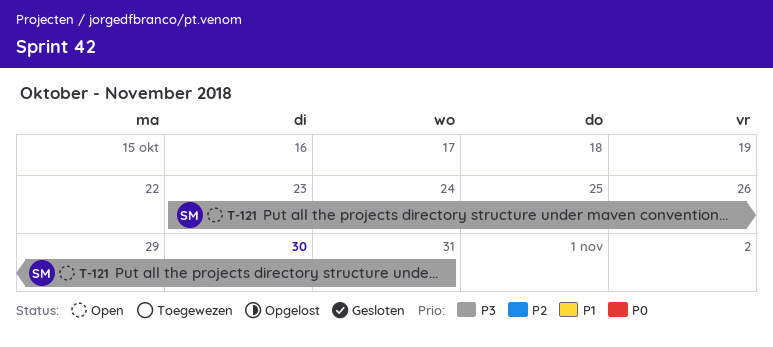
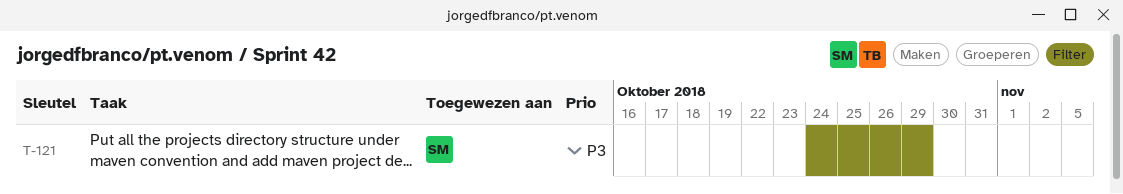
T-121, start: Oct 23 -> Oct 24
T-121, due: Oct 31 -> Oct 29

